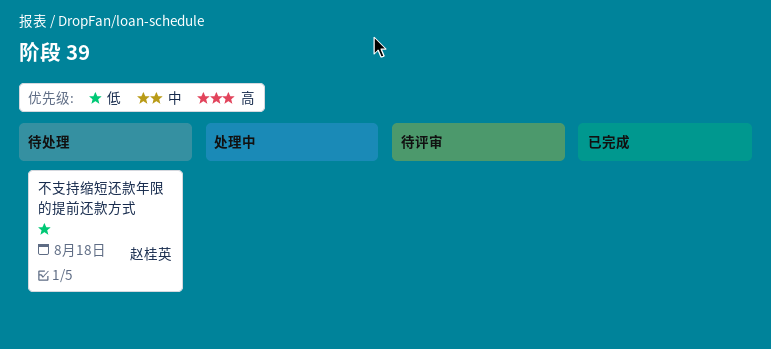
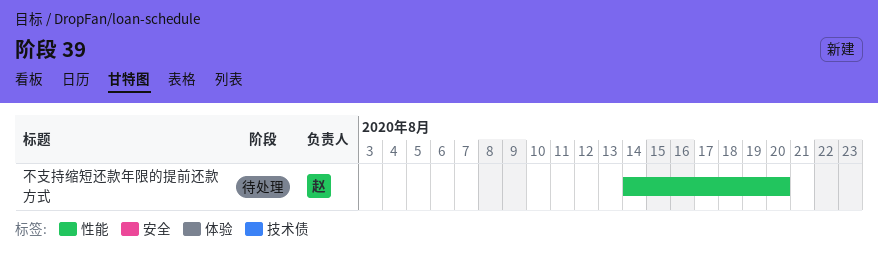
不支持缩短还款年限的提前还款方式, due: Aug 18 -> Aug 20

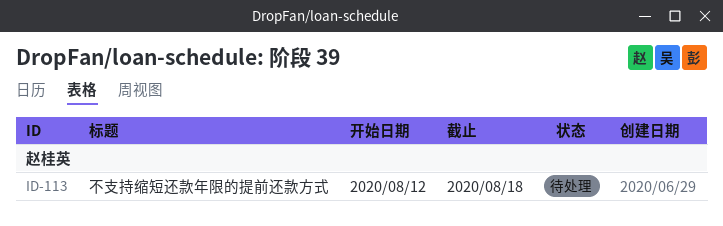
不支持缩短还款年限的提前还款方式, start: Aug 14 -> Aug 12
不支持缩短还款年限的提前还款方式, due: Aug 20 -> Aug 18

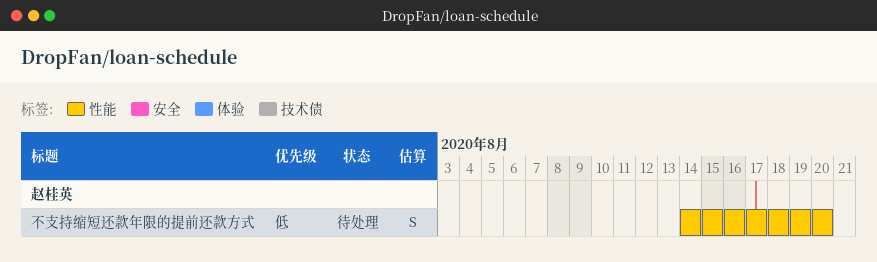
不支持缩短还款年限的提前还款方式, start: Aug 12 -> Aug 14
不支持缩短还款年限的提前还款方式, due: Aug 18 -> Aug 20

